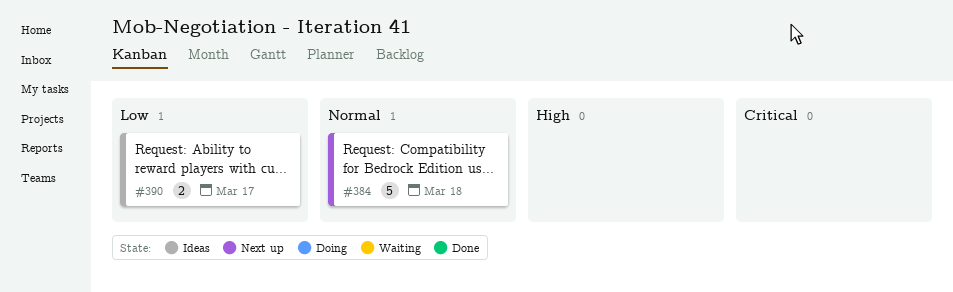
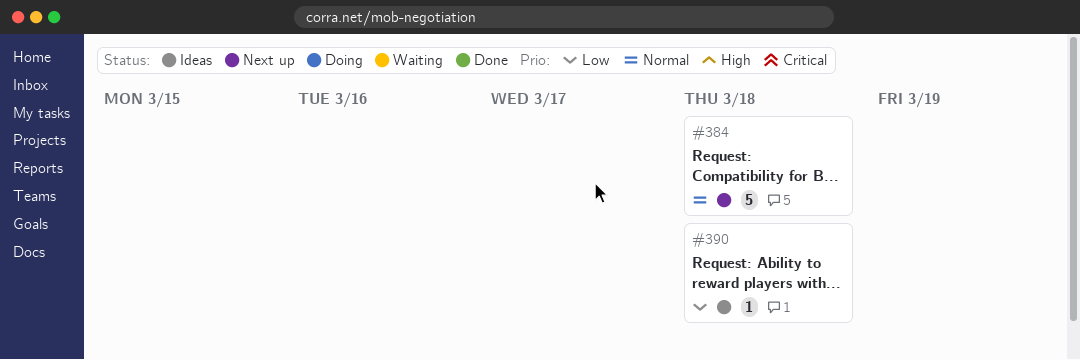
#390, estimate: 2 -> 1
#390, due: Mar 17 -> Mar 18

